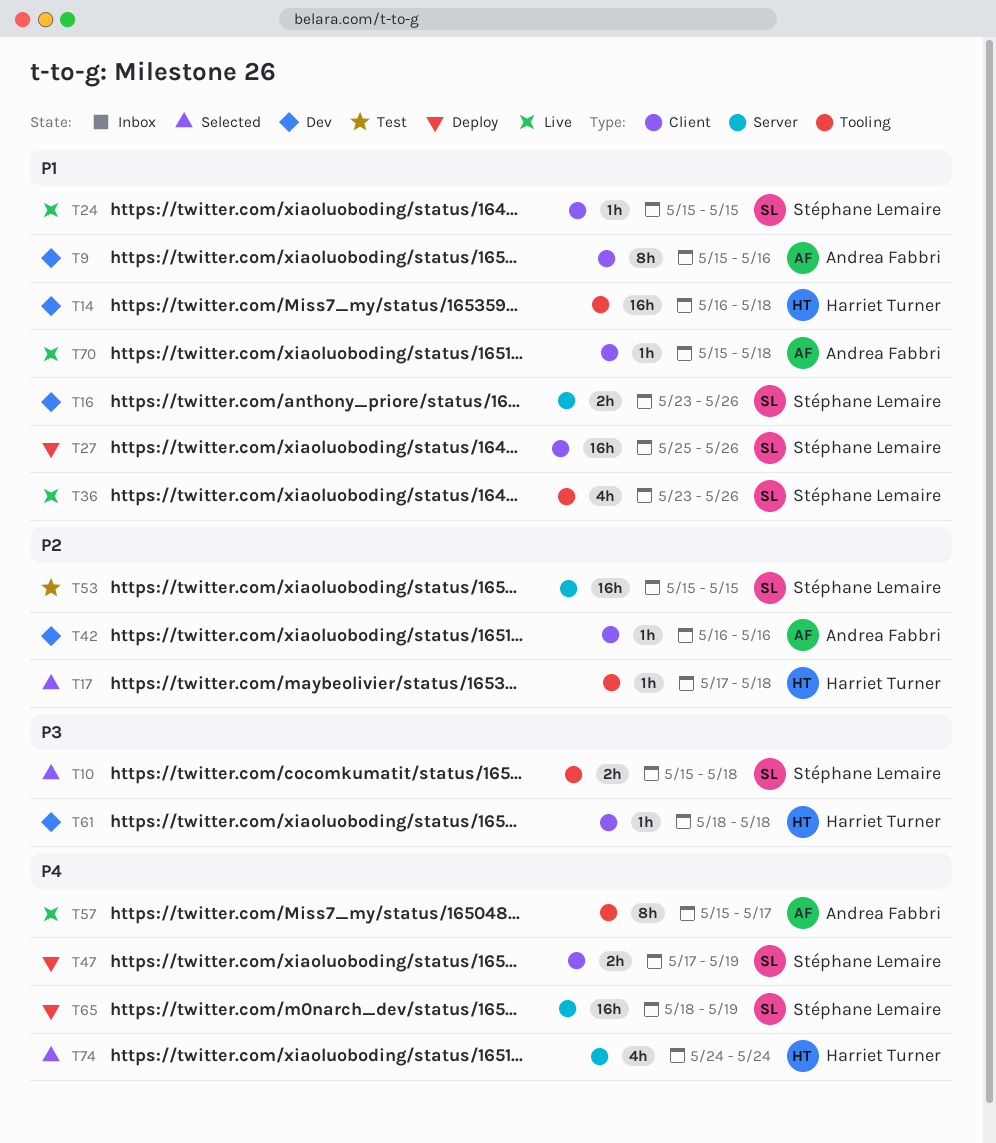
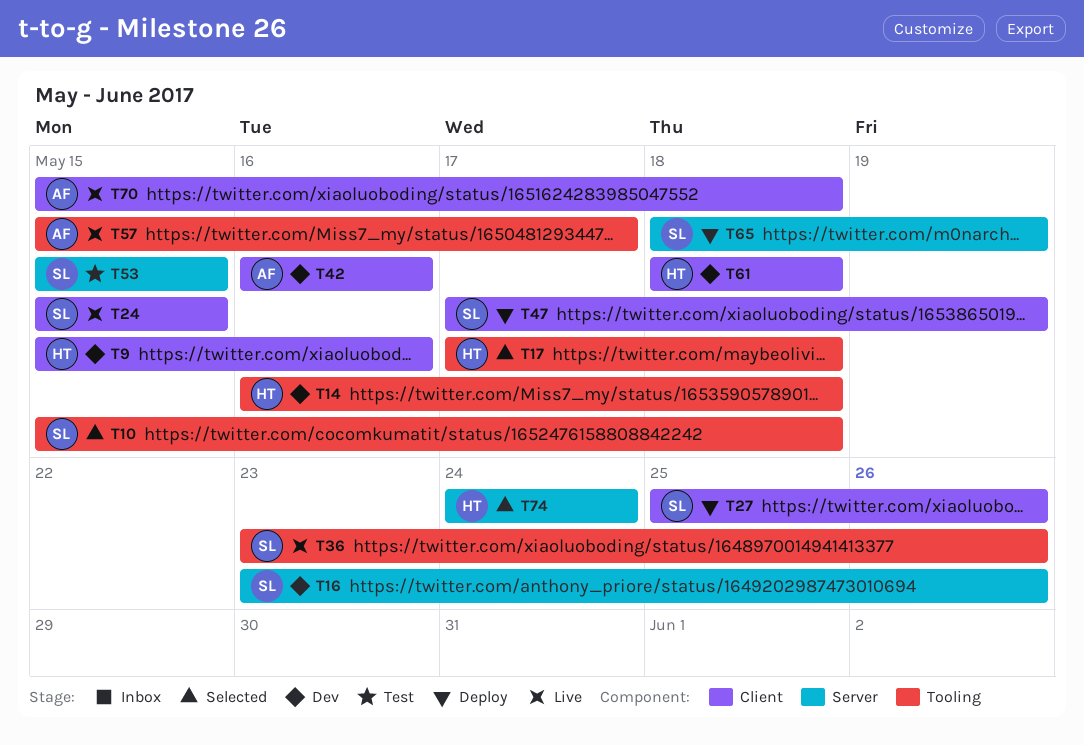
T9, owner: Andrea Fabbri -> Harriet Turner

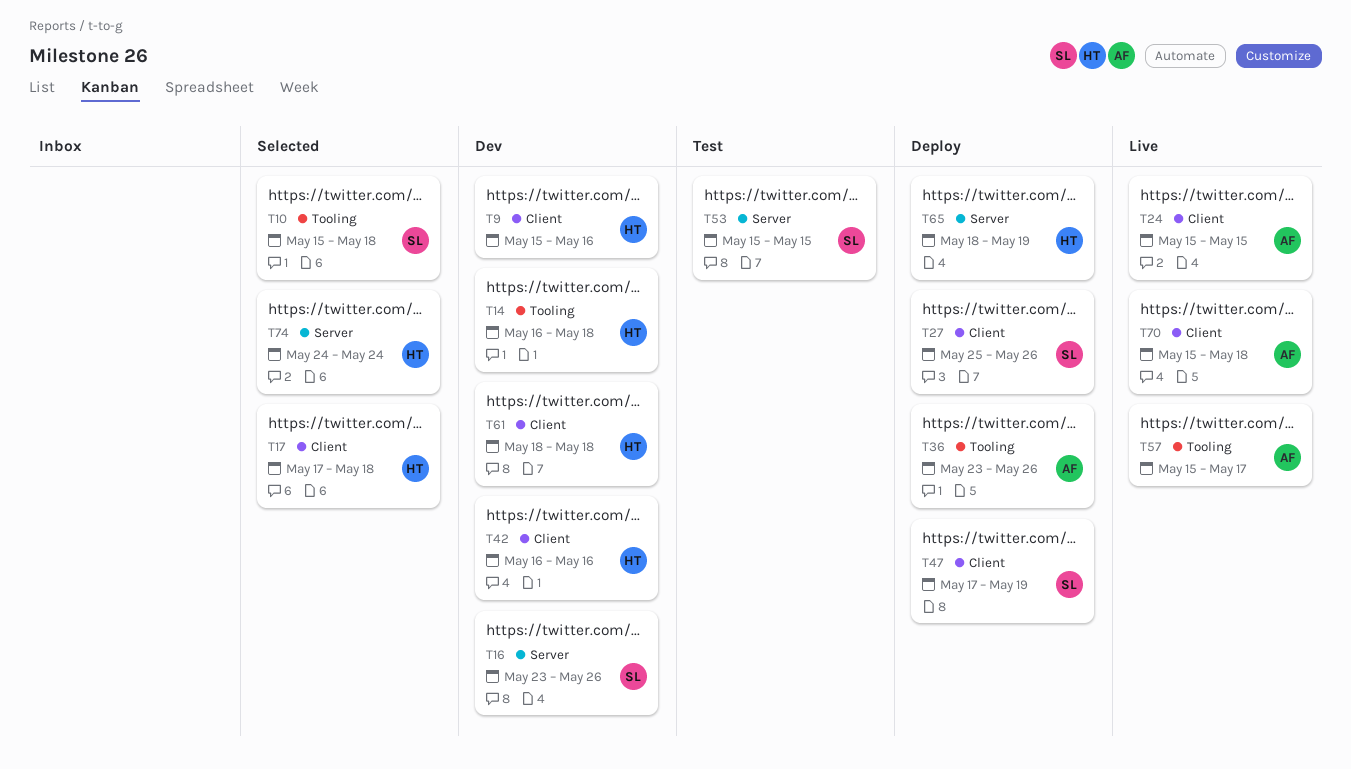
T17, label: Tooling -> Client
T24, owner: SL -> AF
T36, status: Live -> Deploy
T36, owner: SL -> AF
T42, owner: AF -> HT
T65, owner: SL -> HT

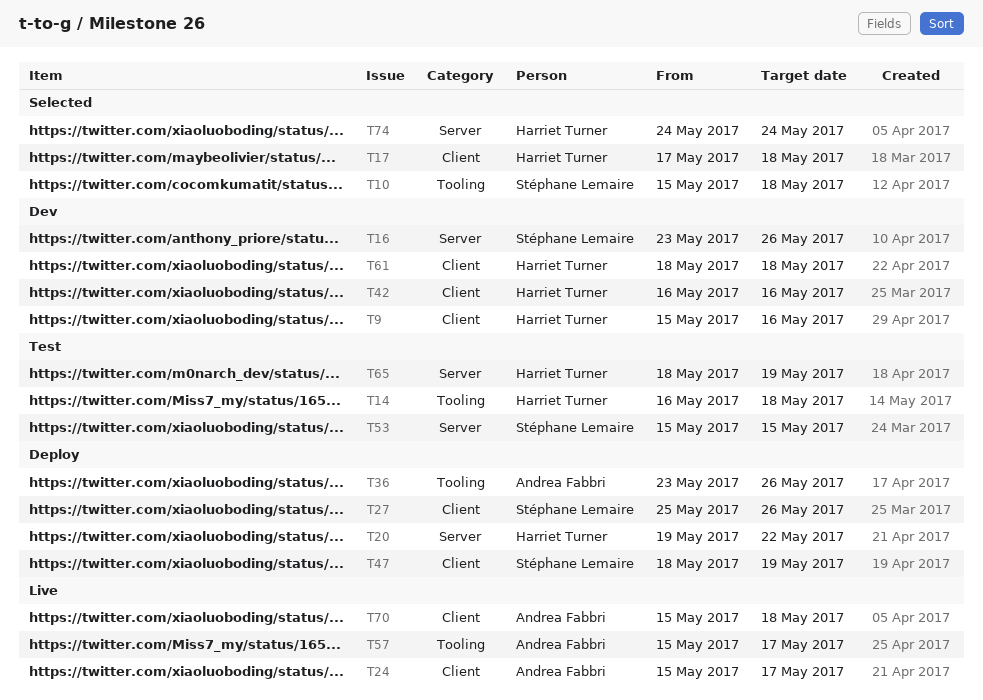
T14, status: Dev -> Test
T20: none -> present
T24, due: May 15 -> May 17
T47, start: May 17 -> May 18
T65, status: Deploy -> Test

